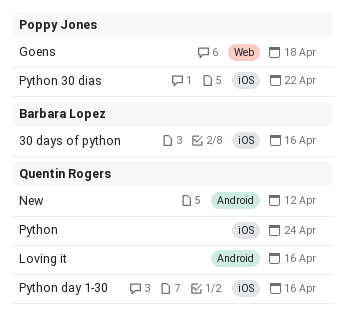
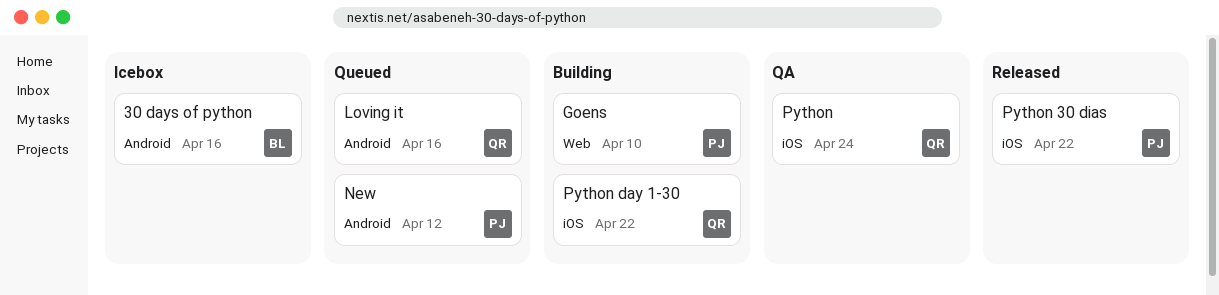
30 days of python, label: iOS -> Android
Goens, due: Apr 18 -> Apr 10
New, owner: Quentin Rogers -> Poppy Jones
Python day 1-30, due: Apr 16 -> Apr 22

